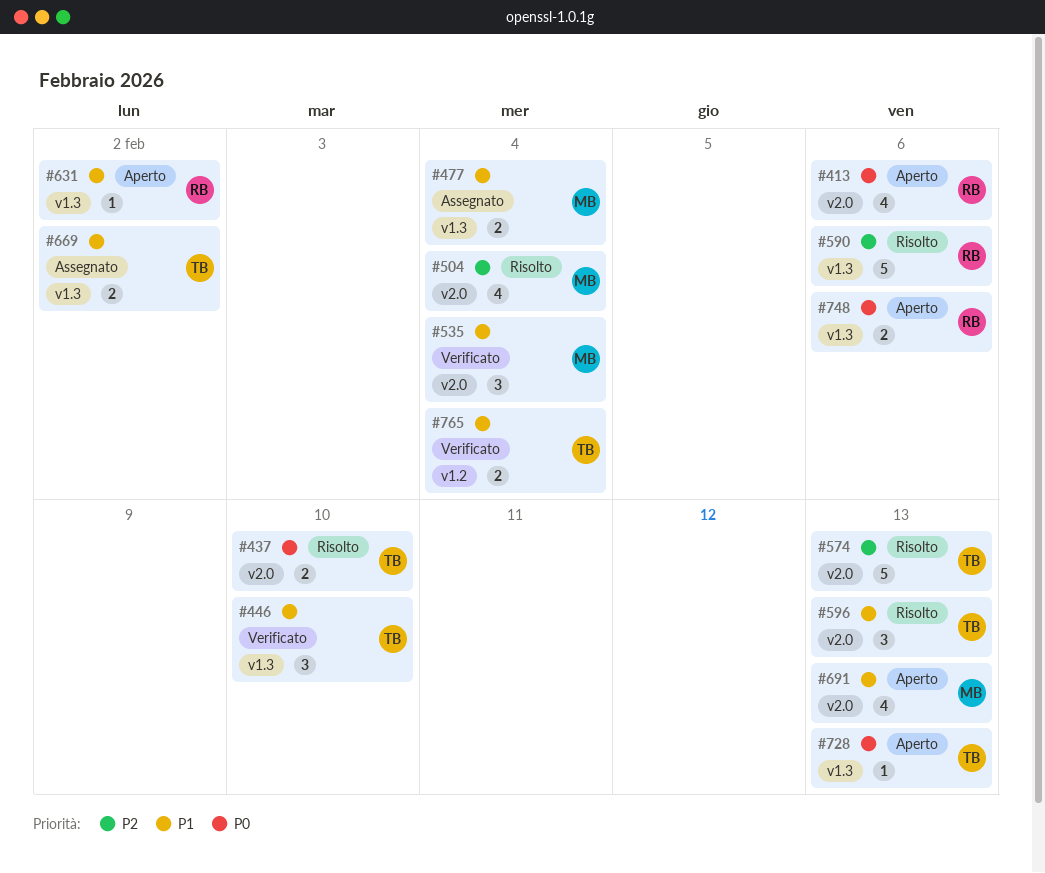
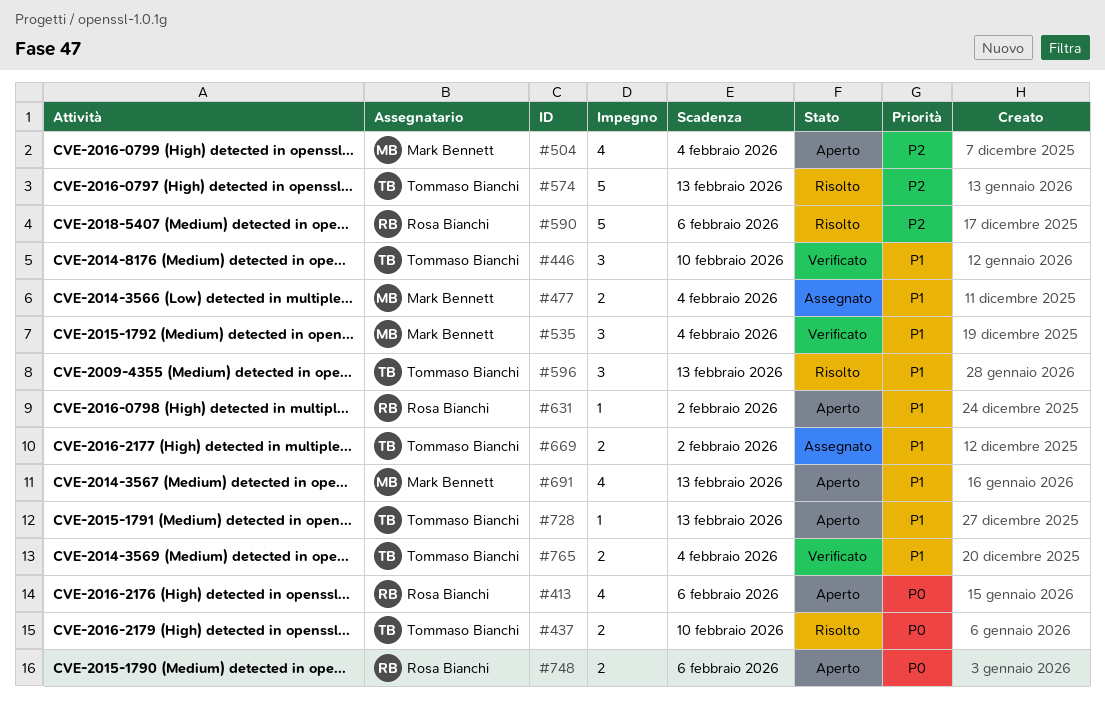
#504, status: Risolto -> Aperto
#728, priority: P0 -> P1

